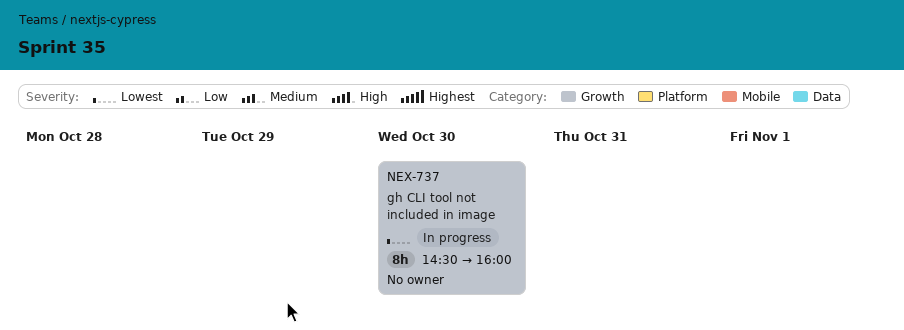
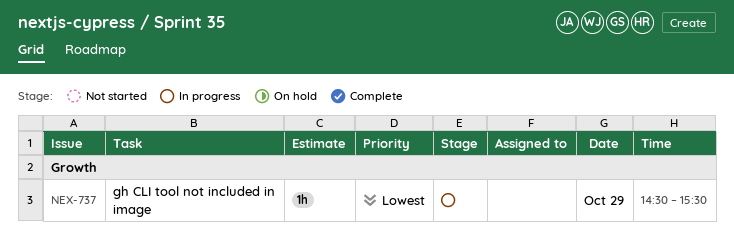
NEX-737, estimate: 8h -> 1h
NEX-737, day: Oct 30 -> Oct 29
NEX-737, ends: 16:00 -> 15:30

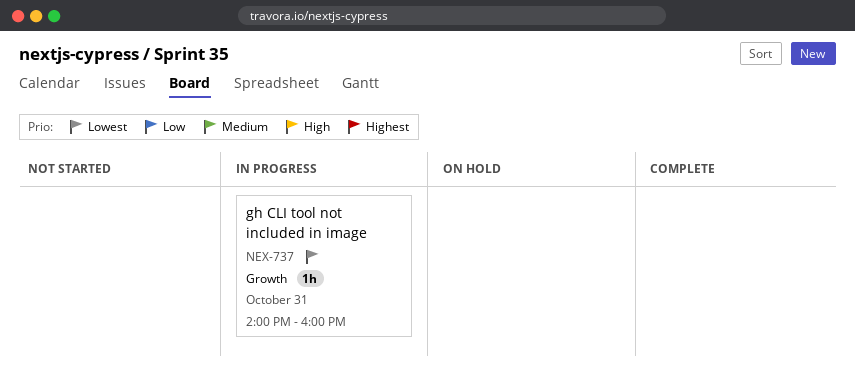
NEX-737, day: Oct 29 -> Oct 31
NEX-737, begins: 14:30 -> 14:00
NEX-737, ends: 15:30 -> 16:00

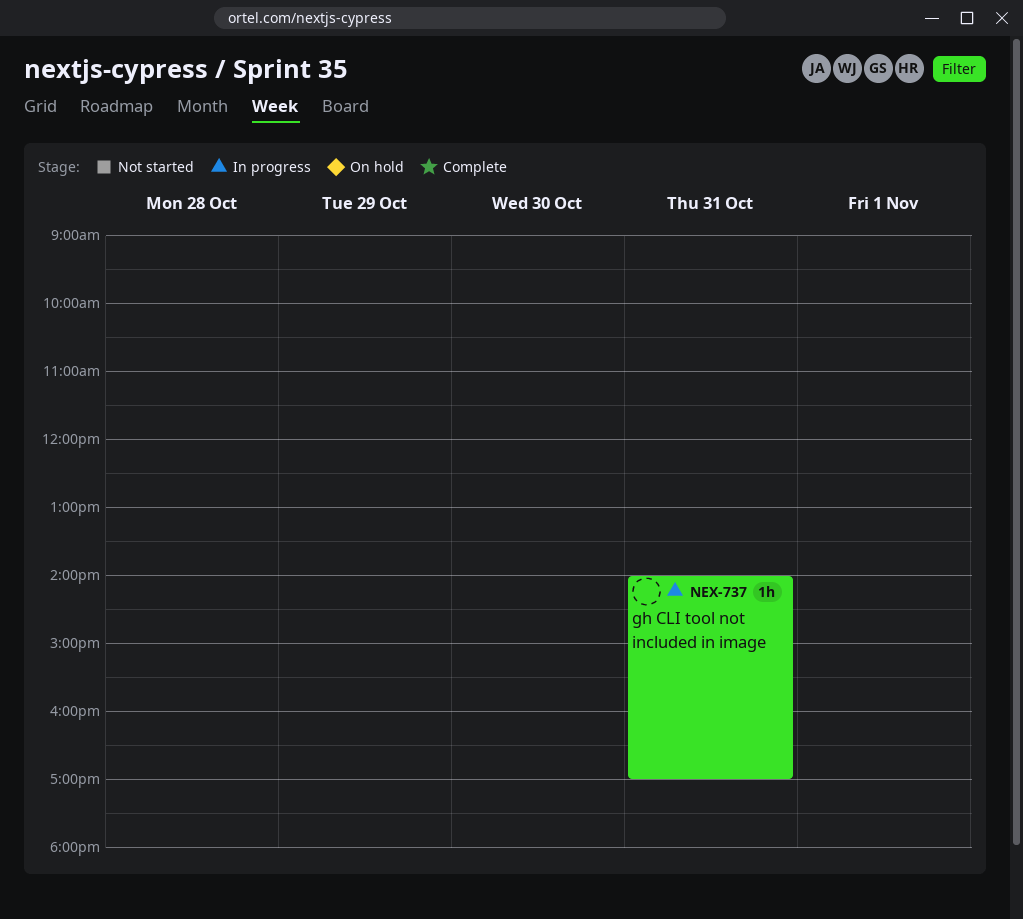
NEX-737, ends: 16:00 -> 17:00

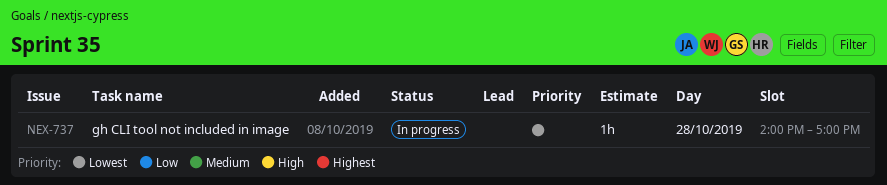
NEX-737, day: Oct 31 -> Oct 28

